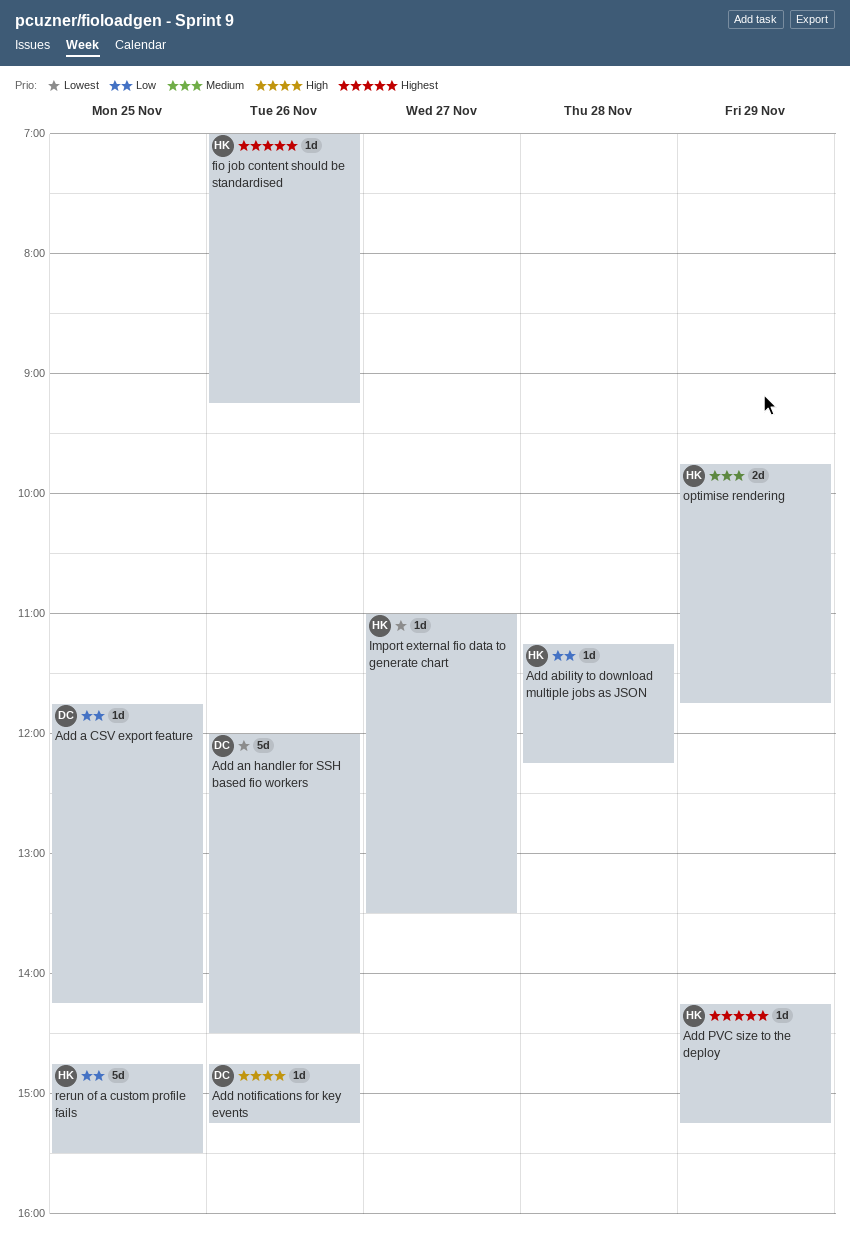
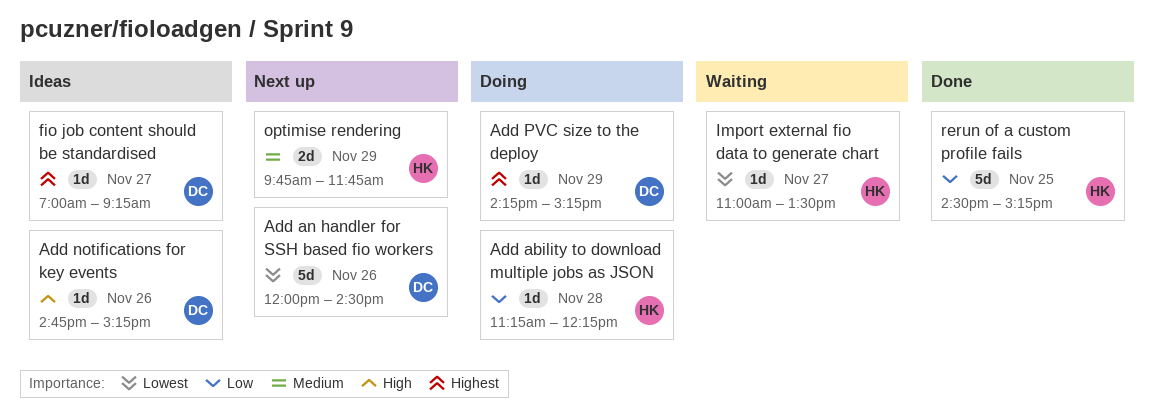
Add a CSV export feature: present -> none
Add PVC size to the deploy, owner: HK -> DC
fio job content should be standardised, owner: HK -> DC
fio job content should be standardised, day: Nov 26 -> Nov 27
rerun of a custom profile fails, begins: 14:45 -> 14:30
rerun of a custom profile fails, ends: 15:30 -> 15:15

